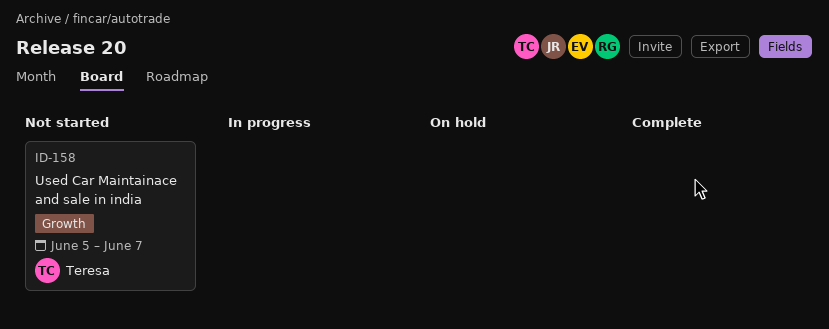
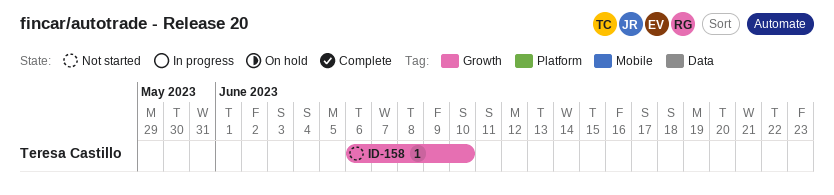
ID-158, start: Jun 5 -> Jun 6
ID-158, due: Jun 7 -> Jun 10

